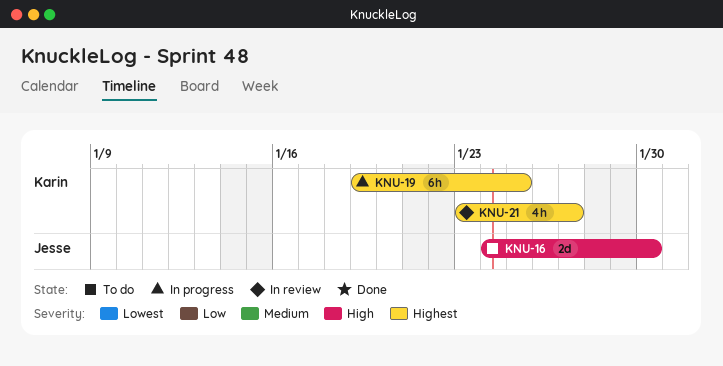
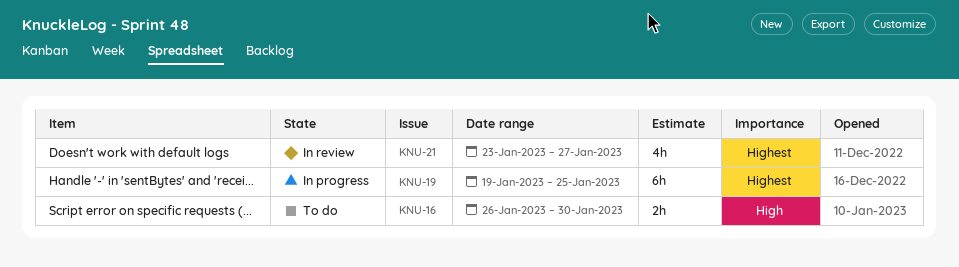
KNU-16, estimate: 2d -> 2h
KNU-16, start: Jan 24 -> Jan 26

